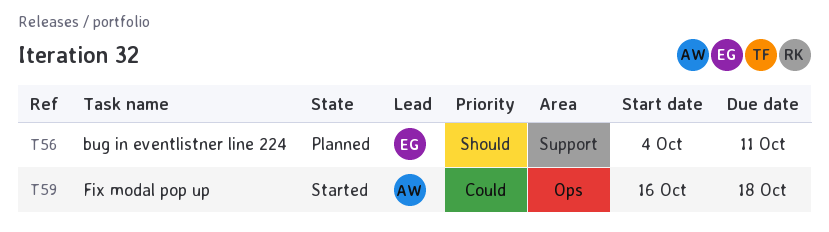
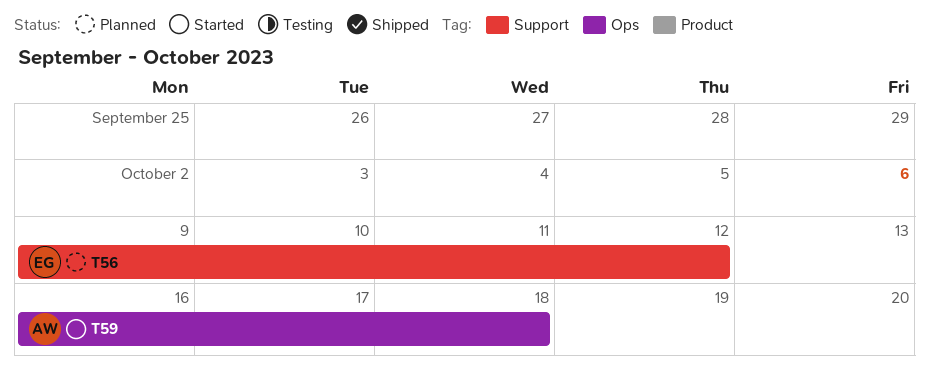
T56, start: Oct 4 -> Oct 9
T56, due: Oct 11 -> Oct 12

